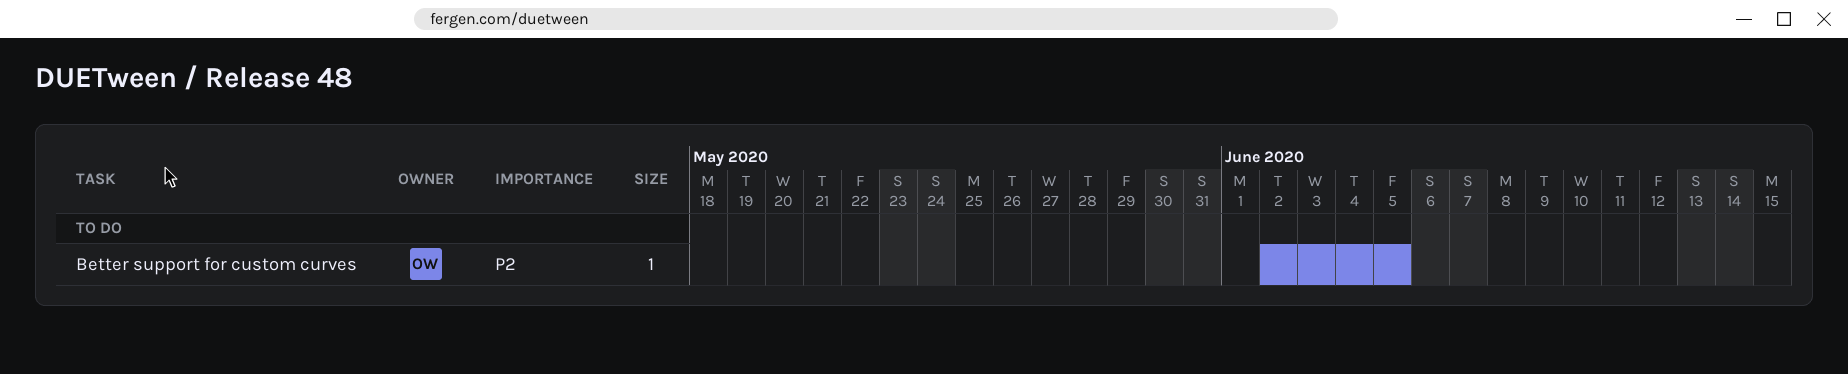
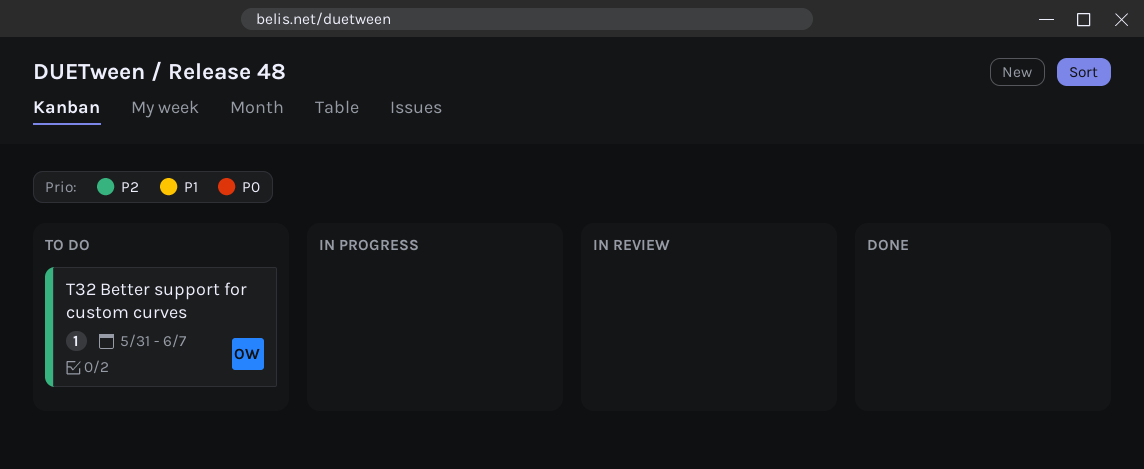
Better support for custom curves, start: Jun 2 -> May 31
Better support for custom curves, due: Jun 5 -> Jun 7

